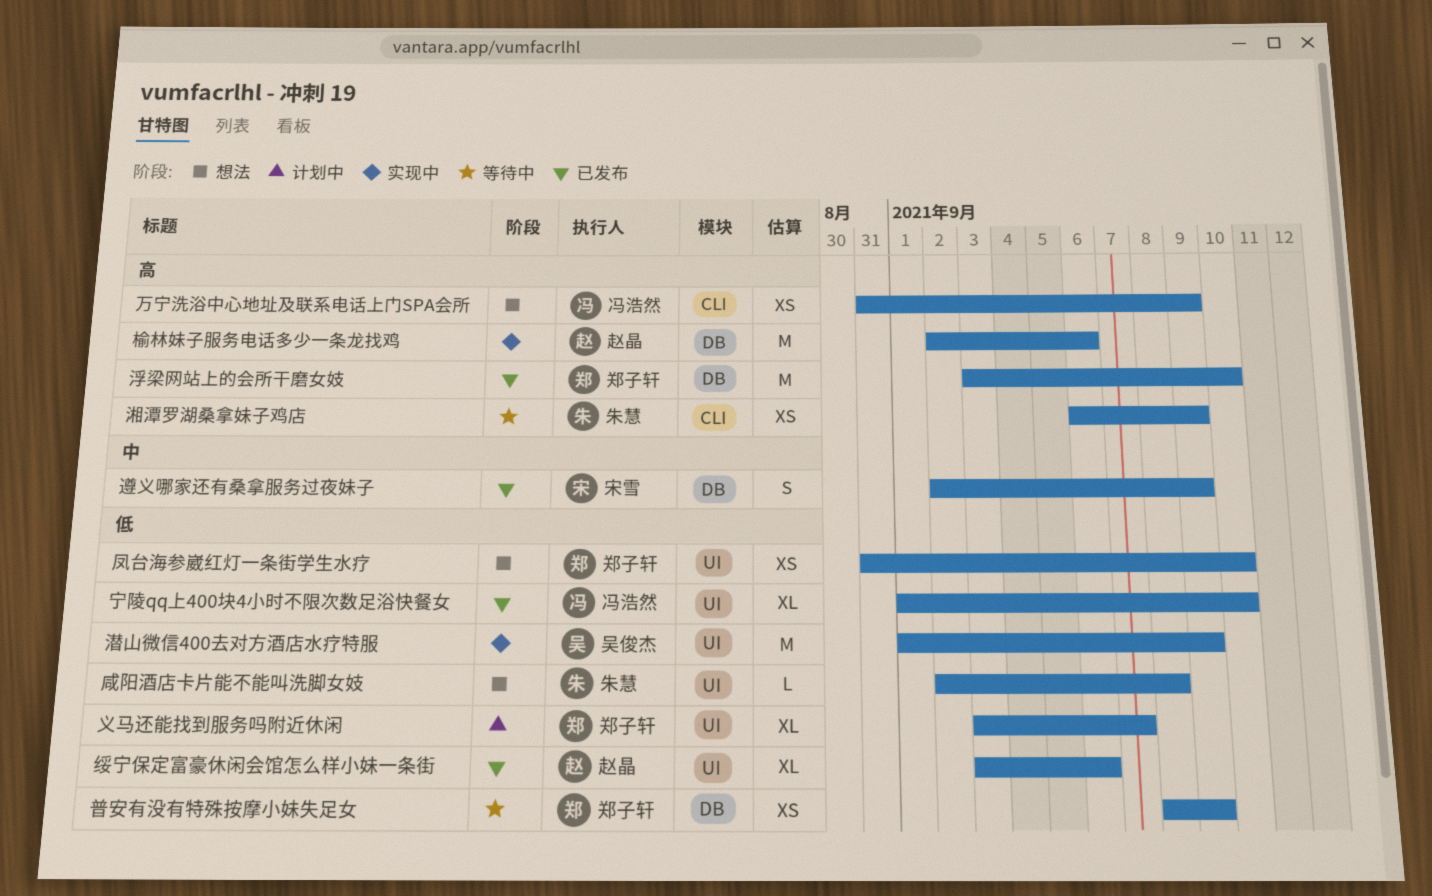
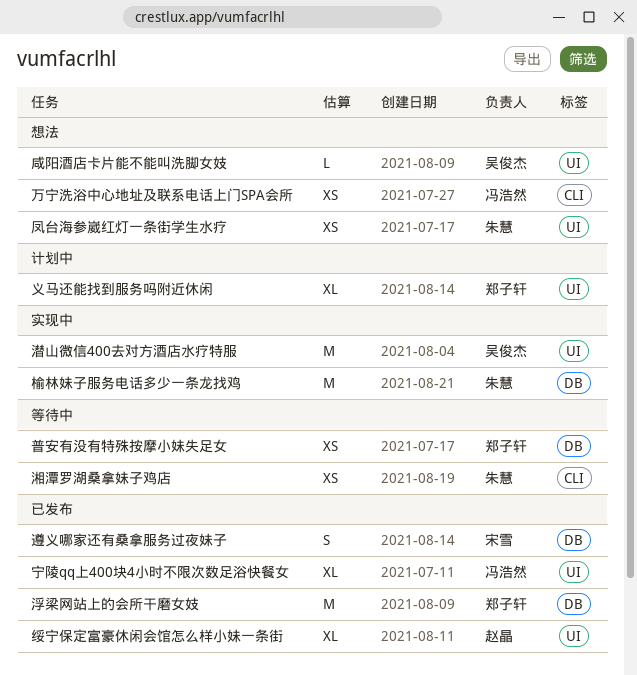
凤台海参崴红灯一条街学生水疗, owner: 郑子轩 -> 朱慧
咸阳酒店卡片能不能叫洗脚女妓, owner: 朱慧 -> 吴俊杰
榆林妹子服务电话多少一条龙找鸡, owner: 赵晶 -> 朱慧

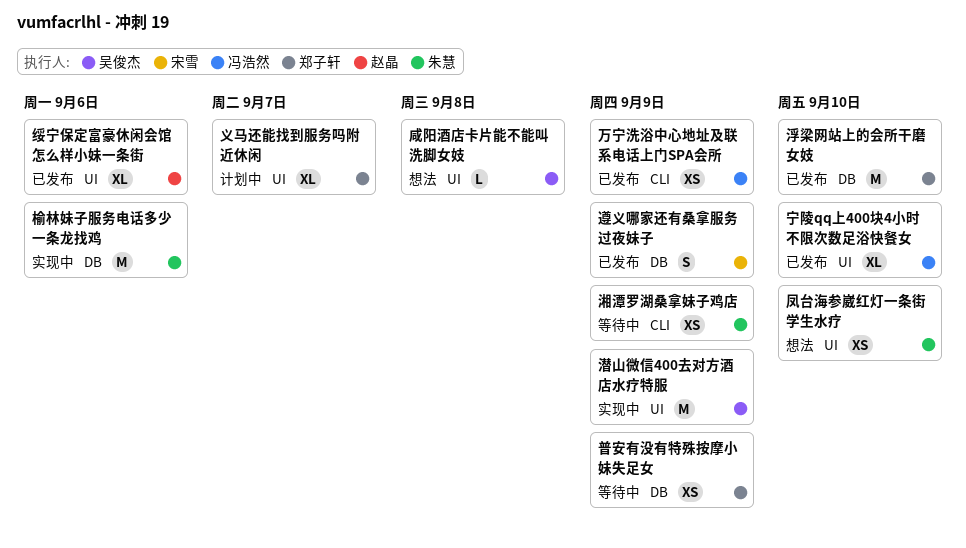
万宁洗浴中心地址及联系电话上门SPA会所, status: 想法 -> 已发布

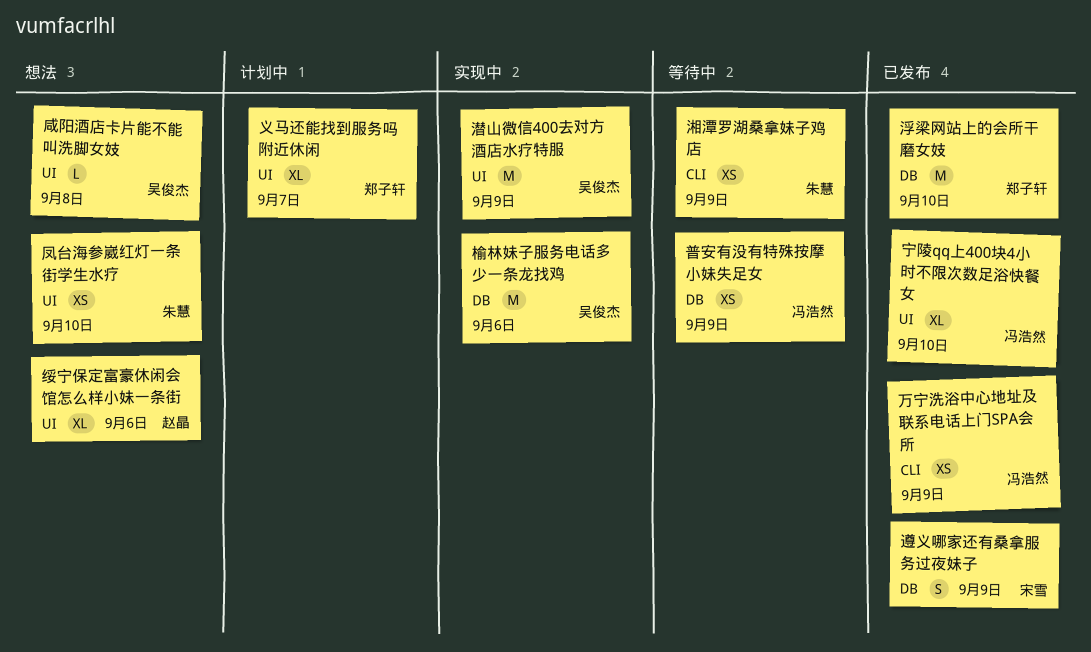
普安有没有特殊按摩小妹失足女, owner: 郑子轩 -> 冯浩然
榆林妹子服务电话多少一条龙找鸡, owner: 朱慧 -> 吴俊杰
绥宁保定富豪休闲会馆怎么样小妹一条街, status: 已发布 -> 想法

